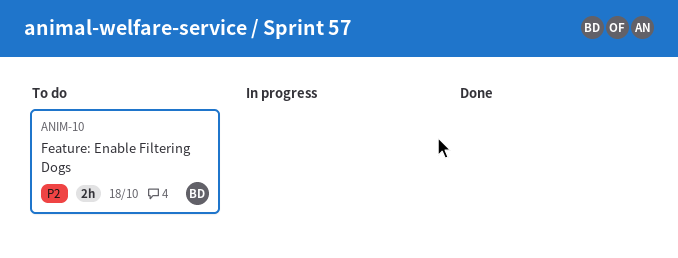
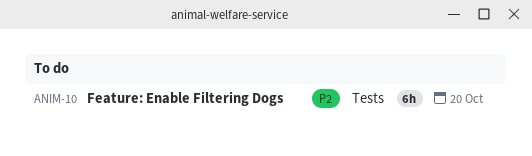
ANIM-10, estimate: 2h -> 6h
ANIM-10, due: Oct 18 -> Oct 20

